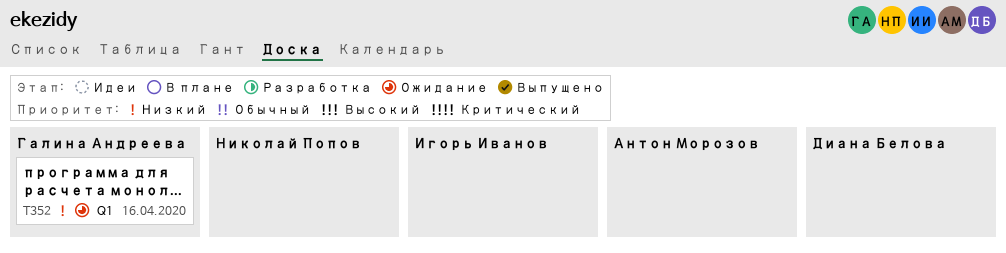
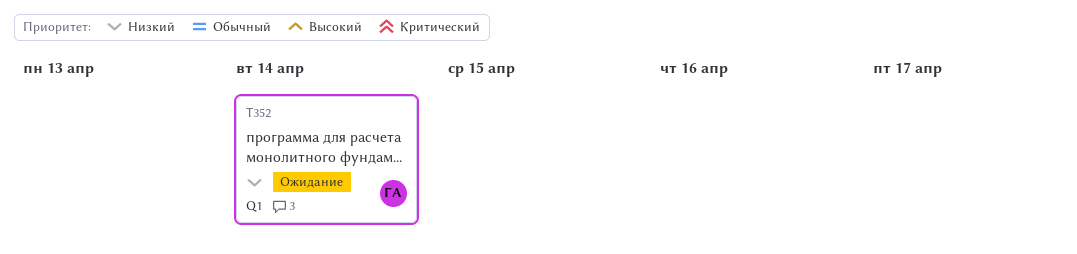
T352, due: Apr 16 -> Apr 14

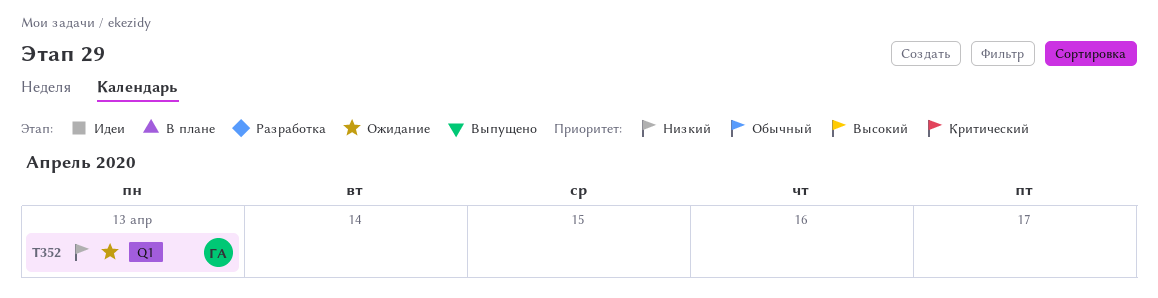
T352, due: Apr 14 -> Apr 13

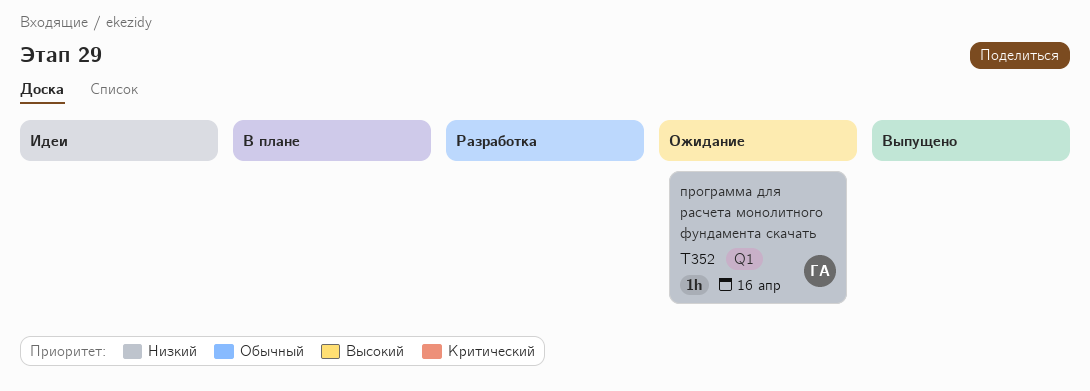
T352, due: Apr 13 -> Apr 16

